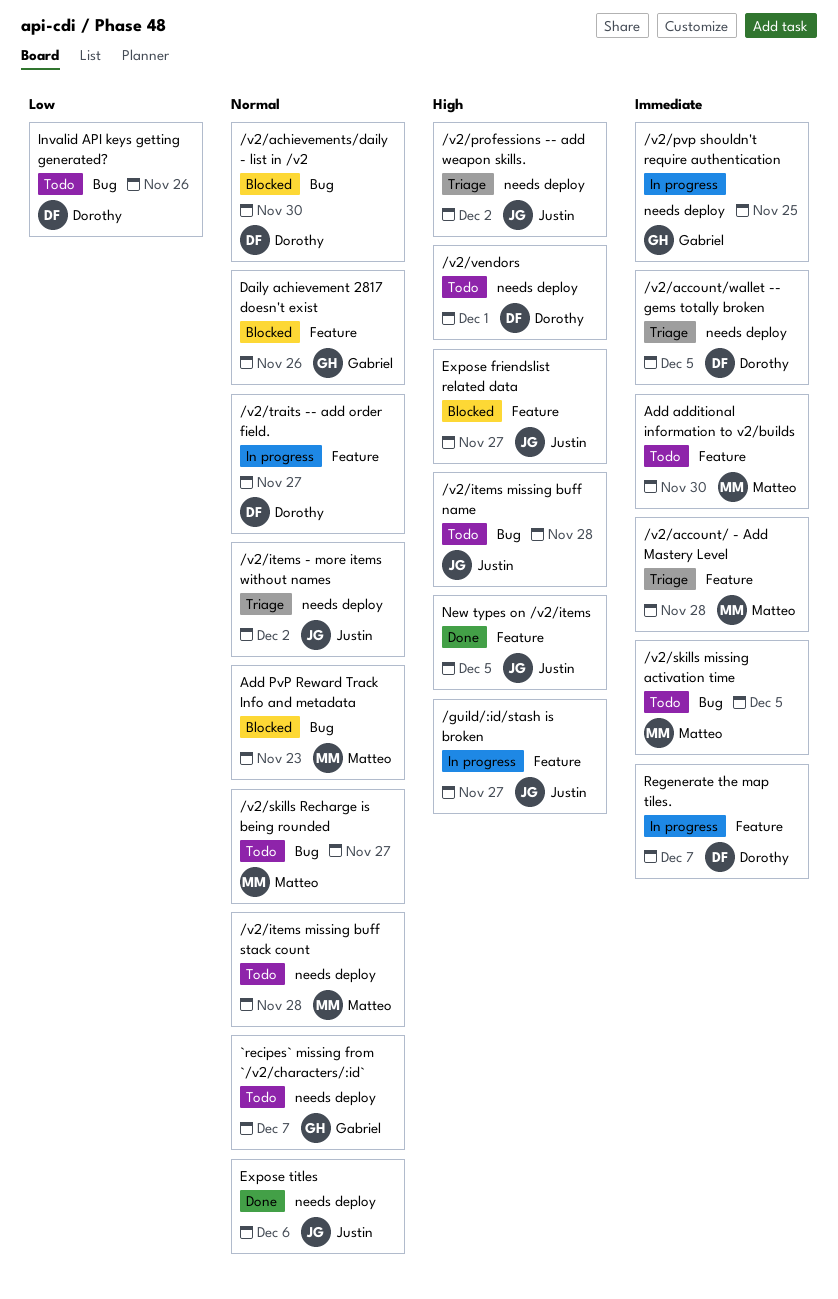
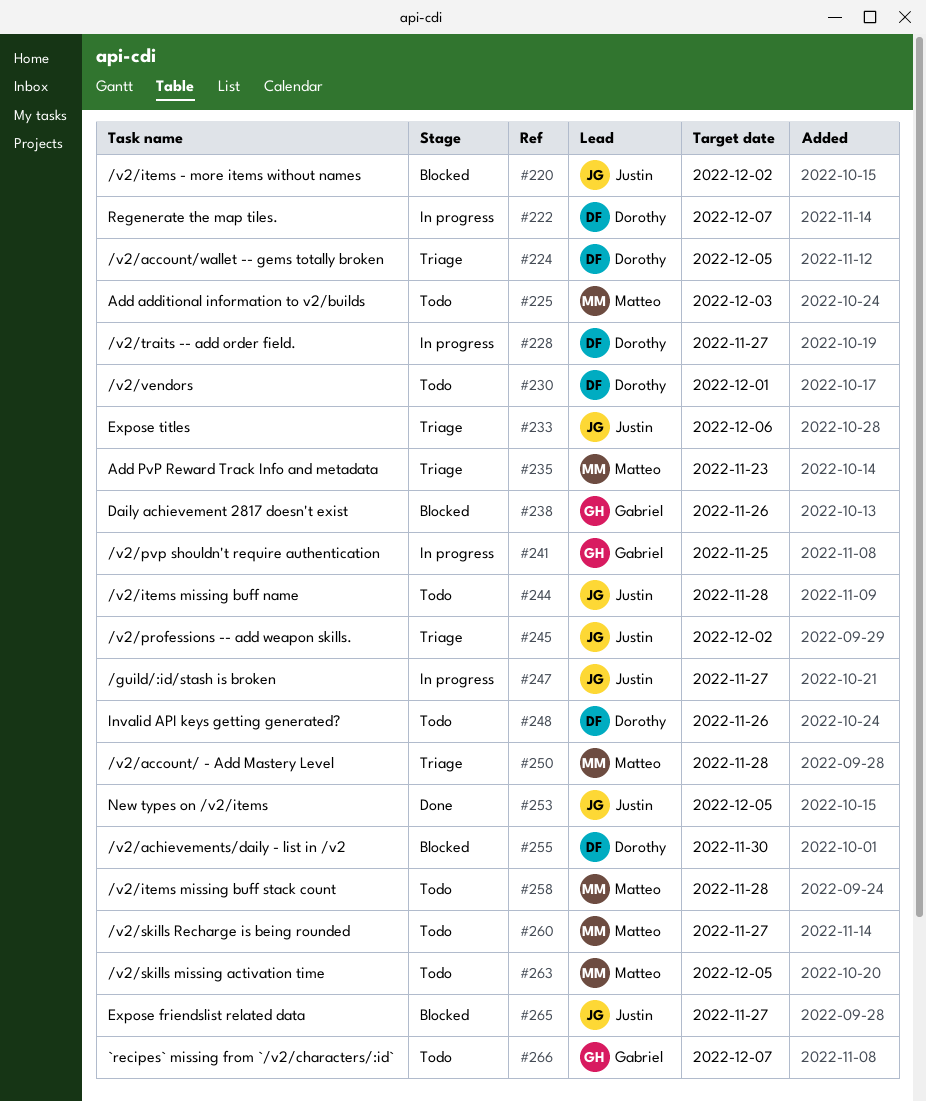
/v2/items - more items without names, status: Triage -> Blocked
Add additional information to v2/builds, due: Nov 30 -> Dec 3
Add PvP Reward Track Info and metadata, status: Blocked -> Triage
Expose titles, status: Done -> Triage

